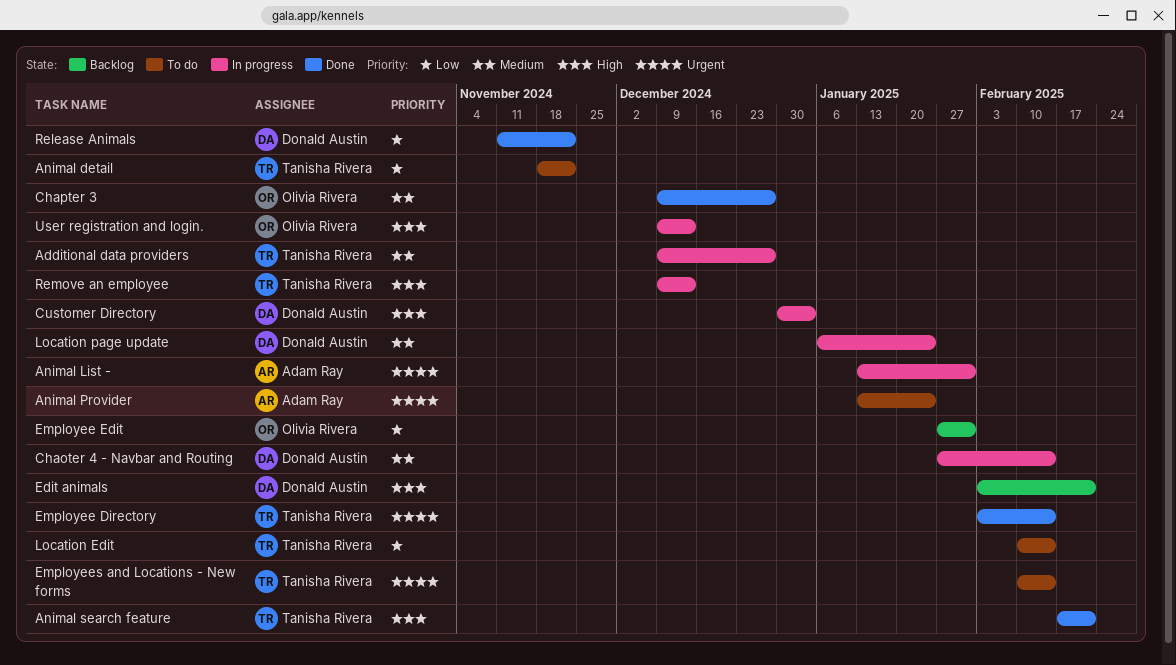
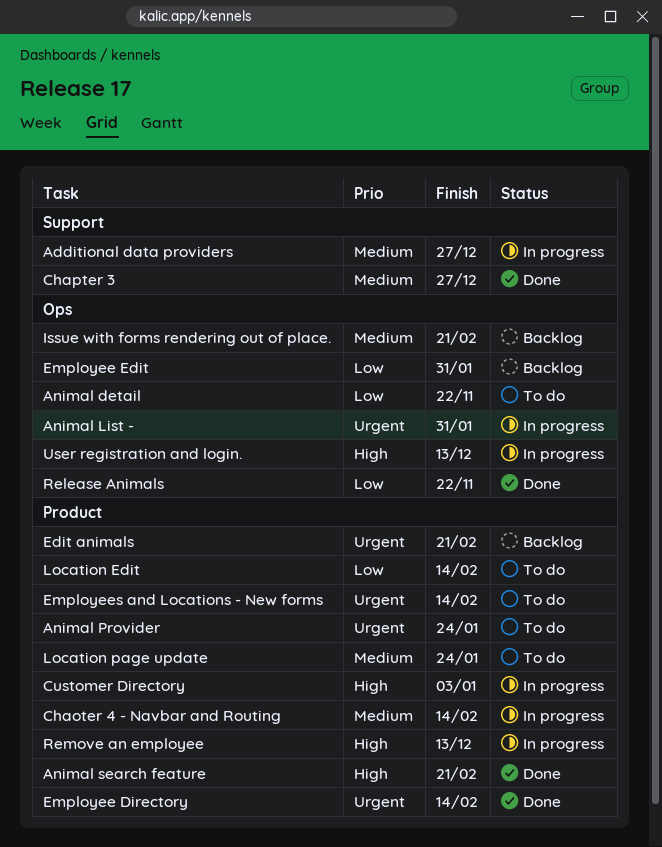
Edit animals, priority: High -> Urgent
Issue with forms rendering out of place.: none -> present
Location page update, status: In progress -> To do

